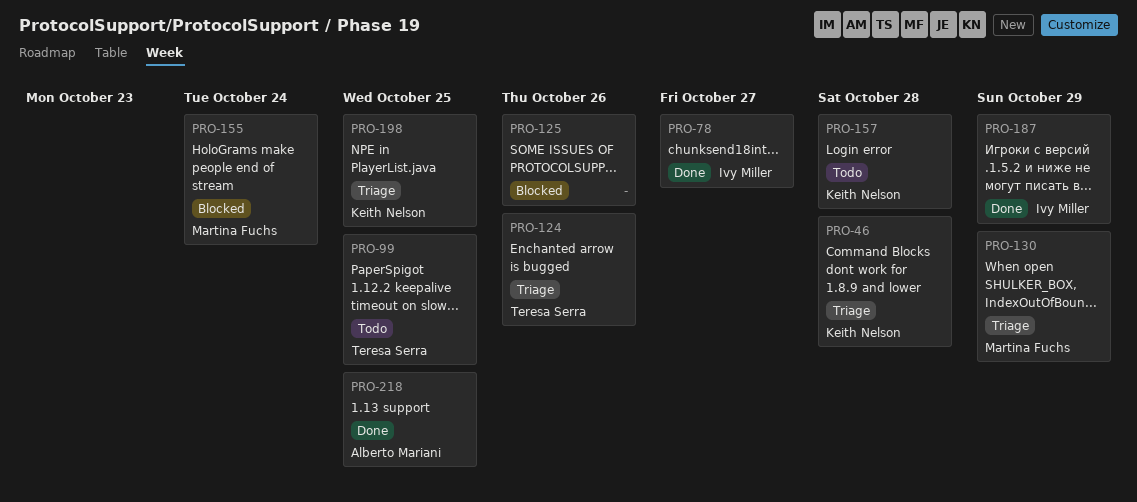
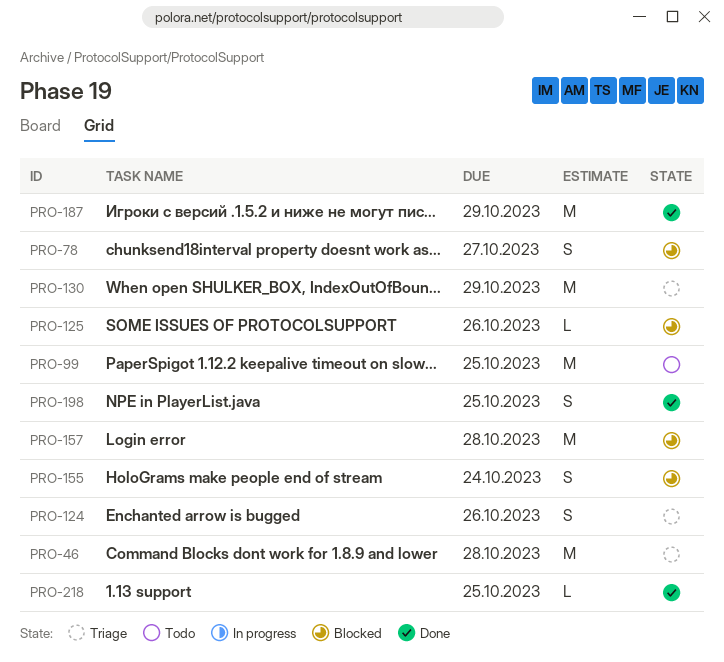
PRO-78, status: Done -> Blocked
PRO-157, status: Todo -> Blocked
PRO-198, status: Triage -> Done

